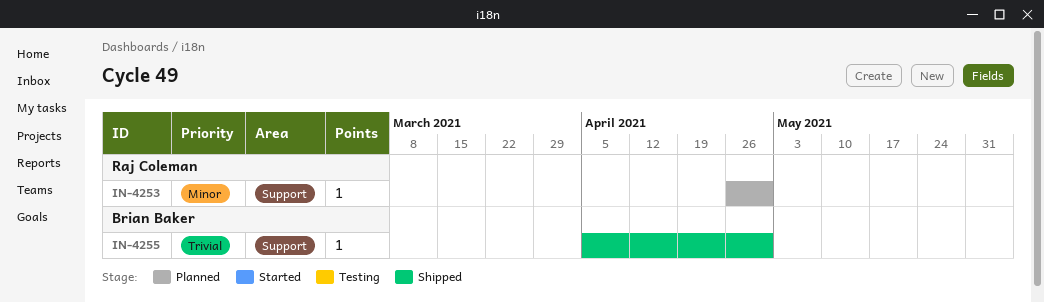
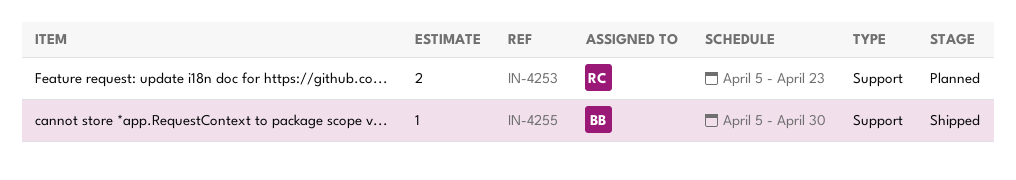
IN-4253, estimate: 1 -> 2
IN-4253, start: Apr 26 -> Apr 5
IN-4253, due: Apr 30 -> Apr 23

